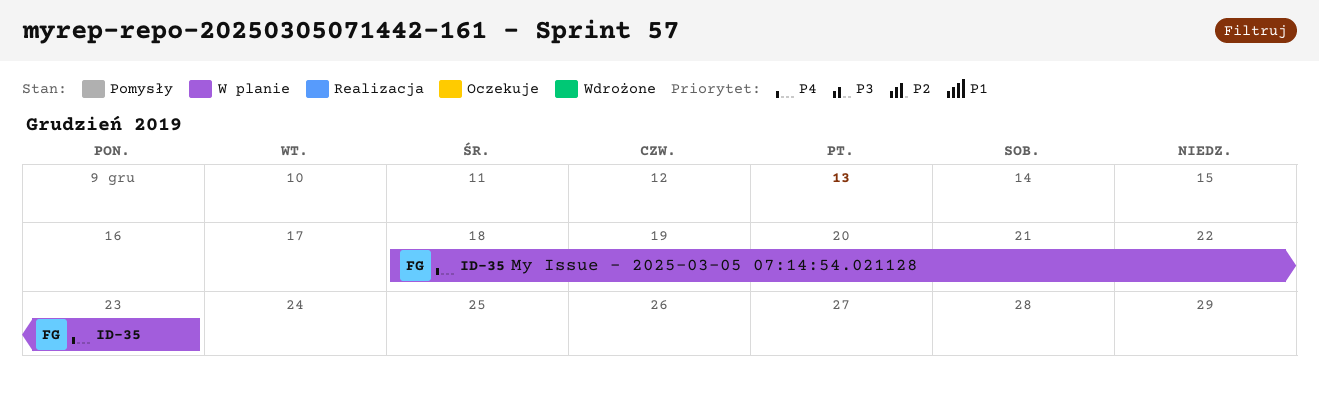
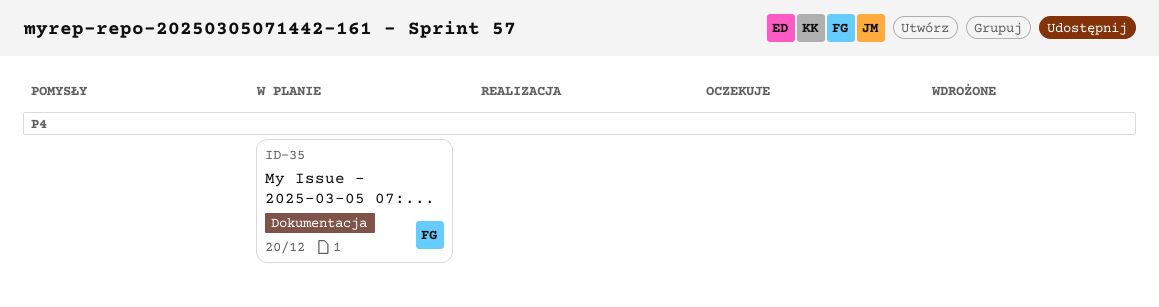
ID-35, due: Dec 23 -> Dec 20

